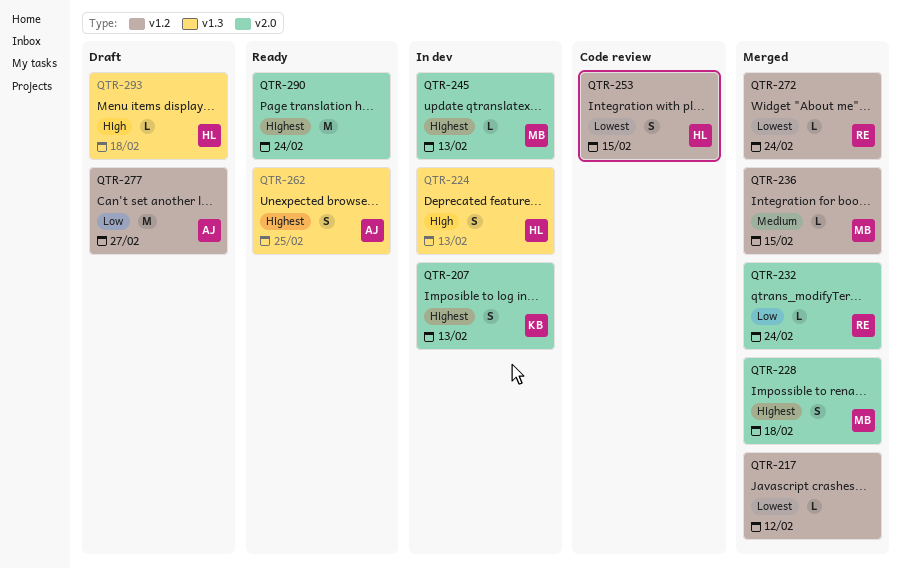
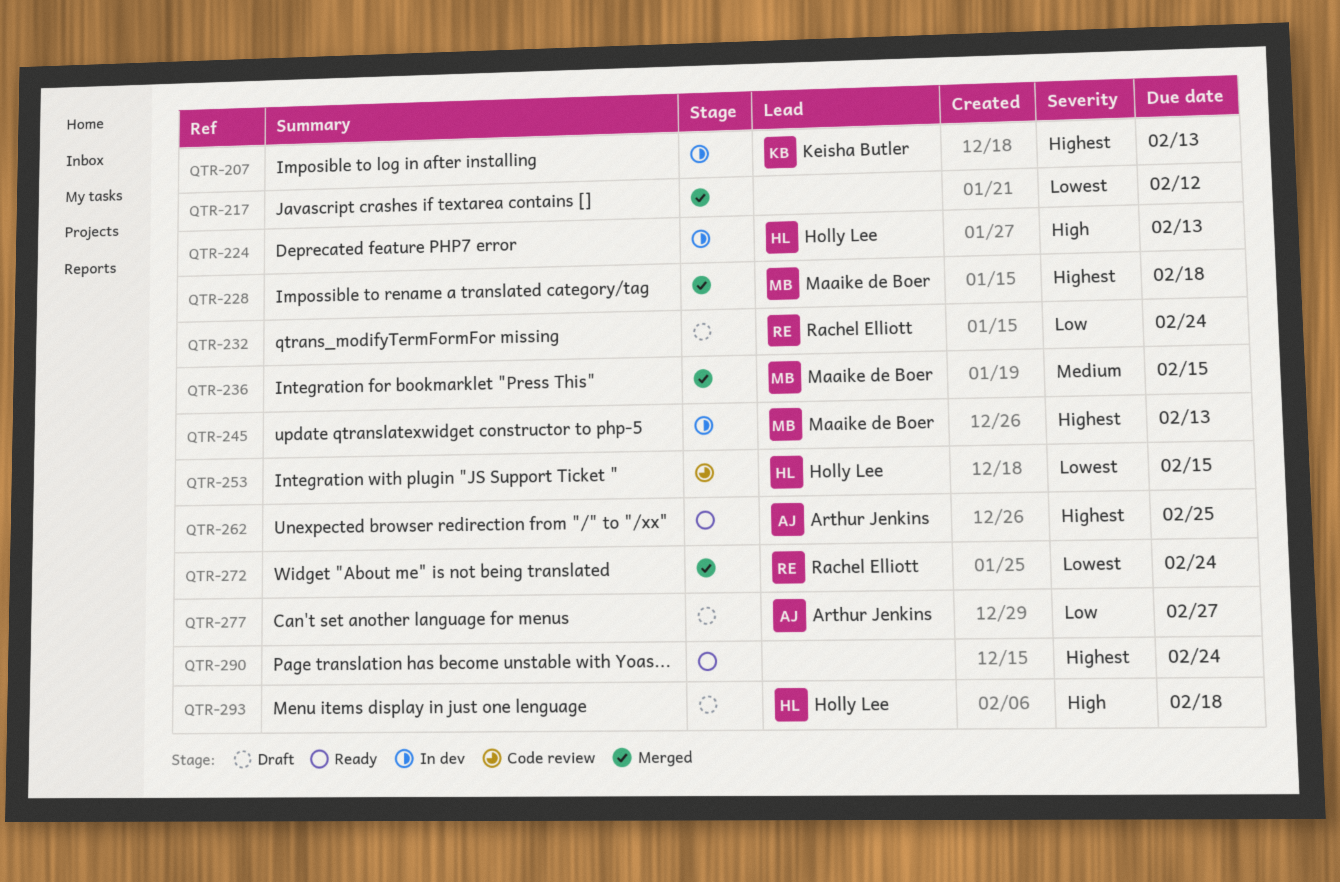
QTR-232, status: Merged -> Draft

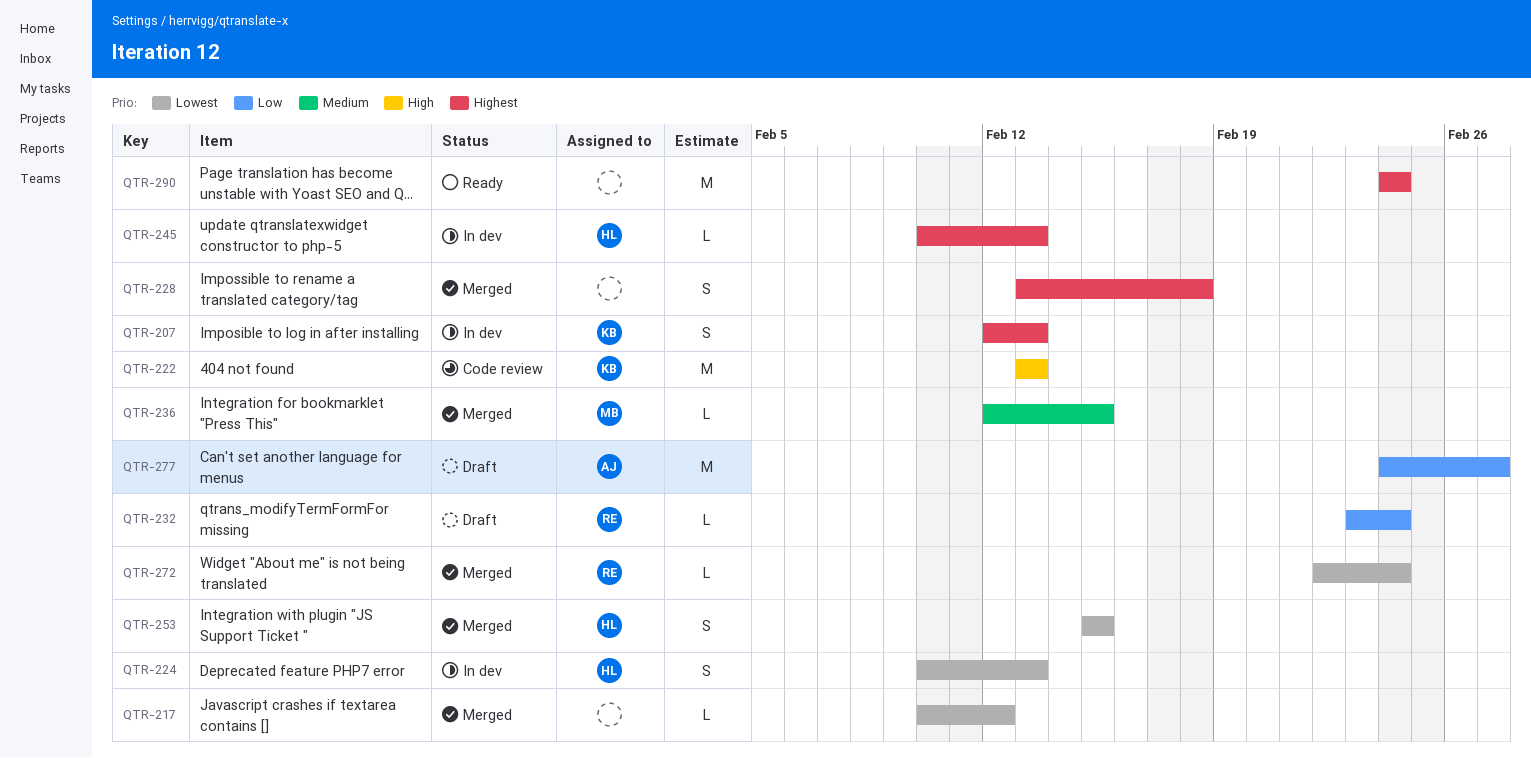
QTR-222: none -> present
QTR-224, priority: High -> Lowest
QTR-228, owner: Maaike de Boer -> none
QTR-245, owner: Maaike de Boer -> Holly Lee
QTR-253, status: Code review -> Merged
QTR-262: present -> none
QTR-293: present -> none

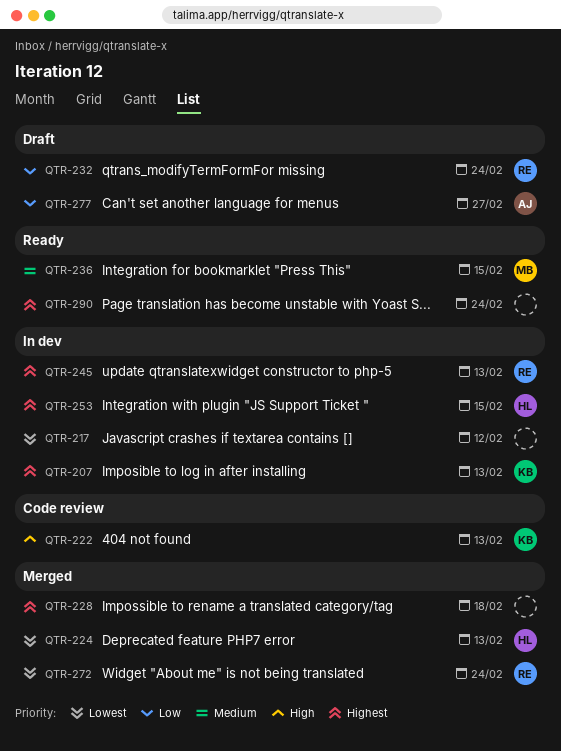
QTR-217, status: Merged -> In dev
QTR-224, status: In dev -> Merged
QTR-236, status: Merged -> Ready
QTR-245, owner: HL -> RE
QTR-253, status: Merged -> In dev
QTR-253, priority: Lowest -> Highest

